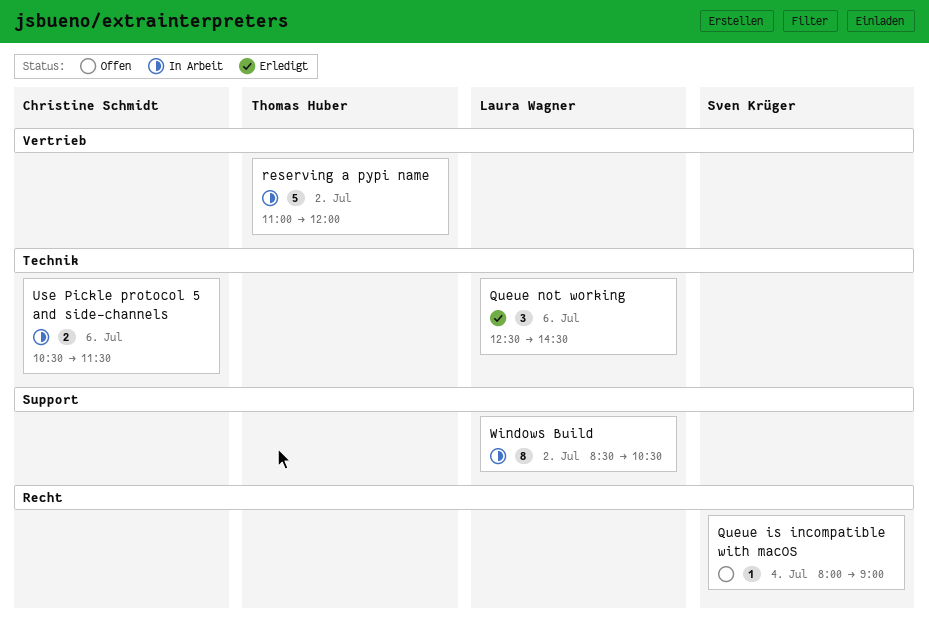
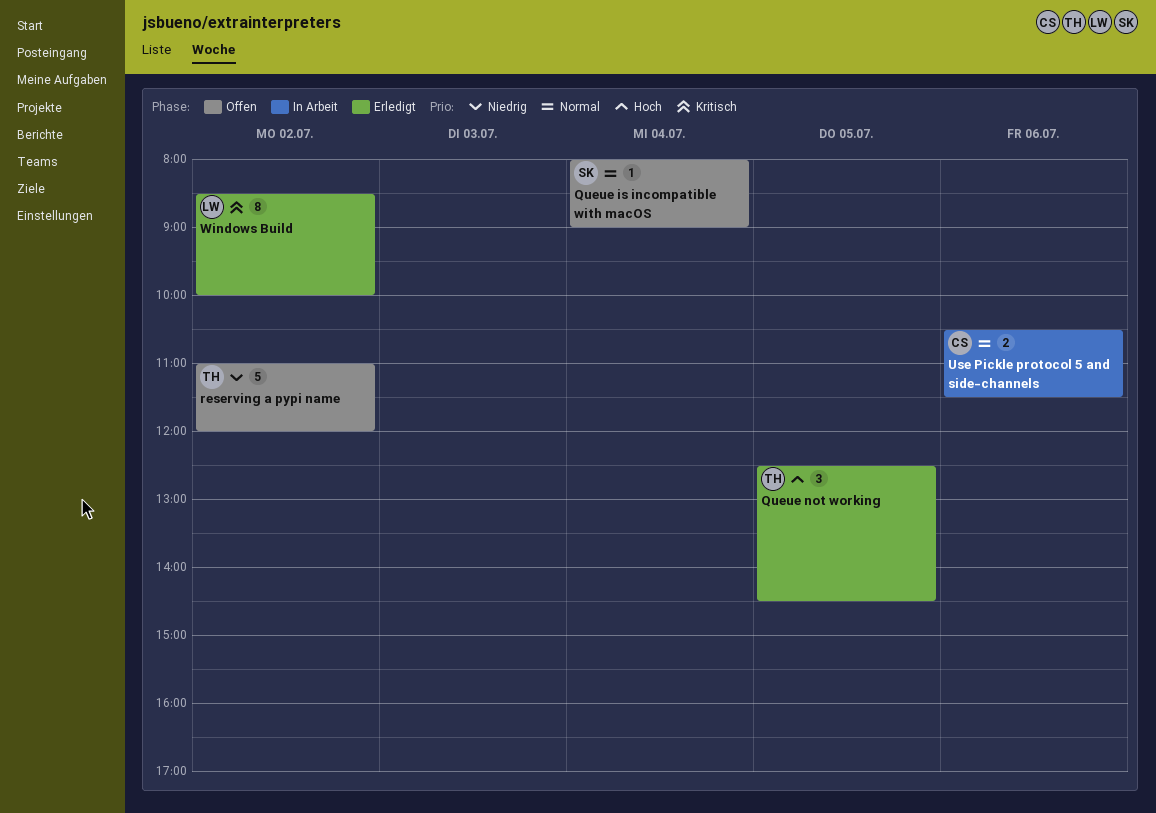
Queue not working, owner: Laura Wagner -> Thomas Huber
Queue not working, day: Jul 6 -> Jul 5
reserving a pypi name, status: In Arbeit -> Offen
Windows Build, status: In Arbeit -> Erledigt
Windows Build, ends: 10:30 -> 10:00

